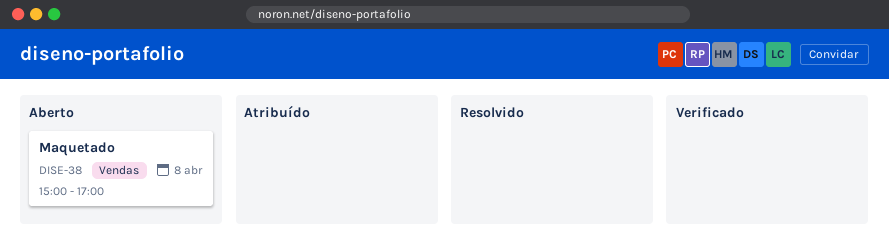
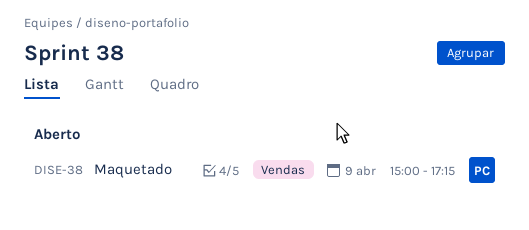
DISE-38, day: Apr 8 -> Apr 9
DISE-38, ends: 17:00 -> 17:15

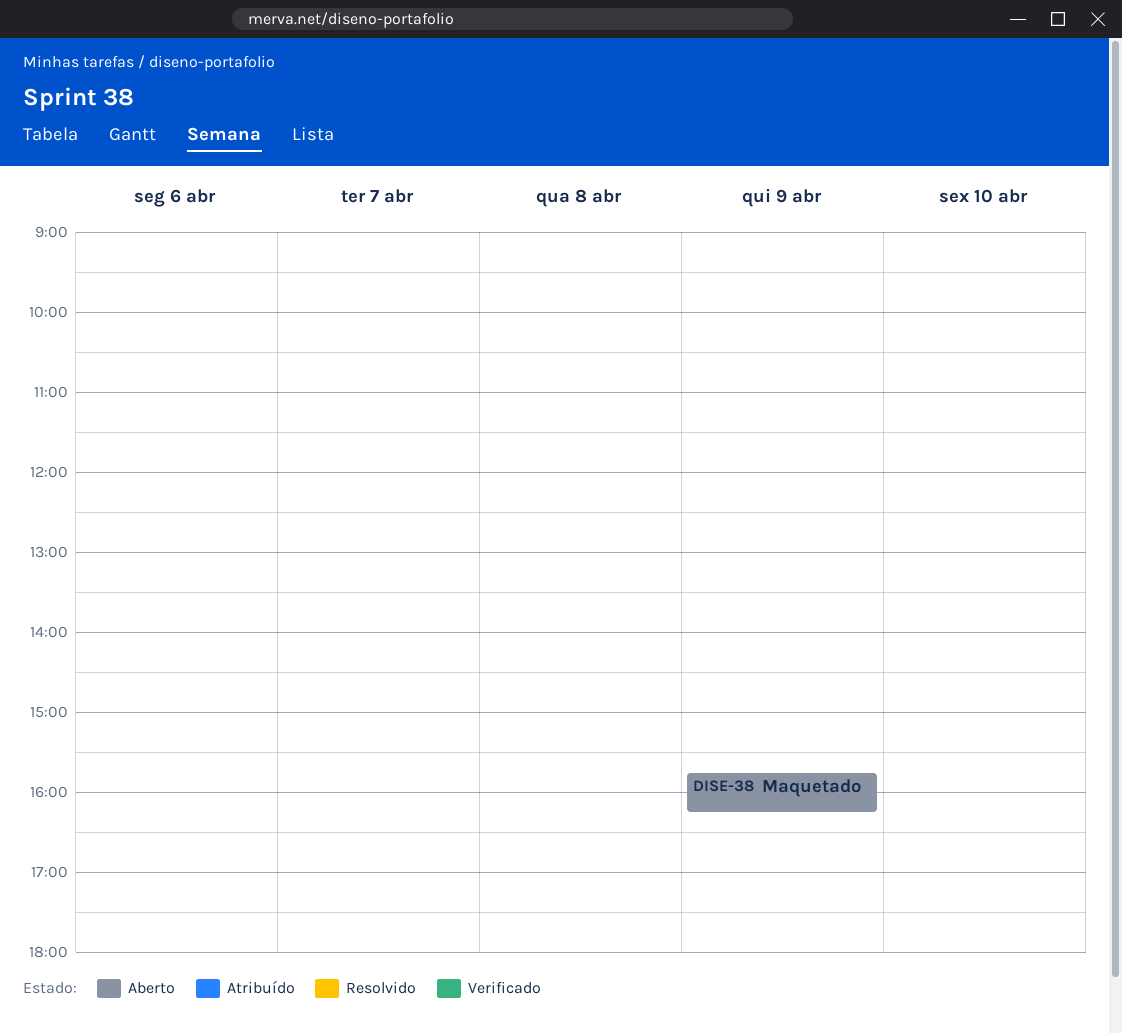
DISE-38, begins: 15:00 -> 15:45
DISE-38, ends: 17:15 -> 16:15

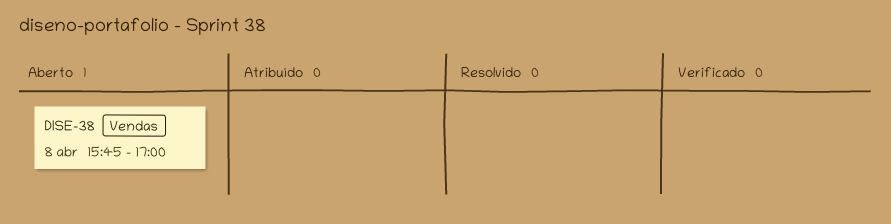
DISE-38, day: Apr 9 -> Apr 8
DISE-38, ends: 16:15 -> 17:00

